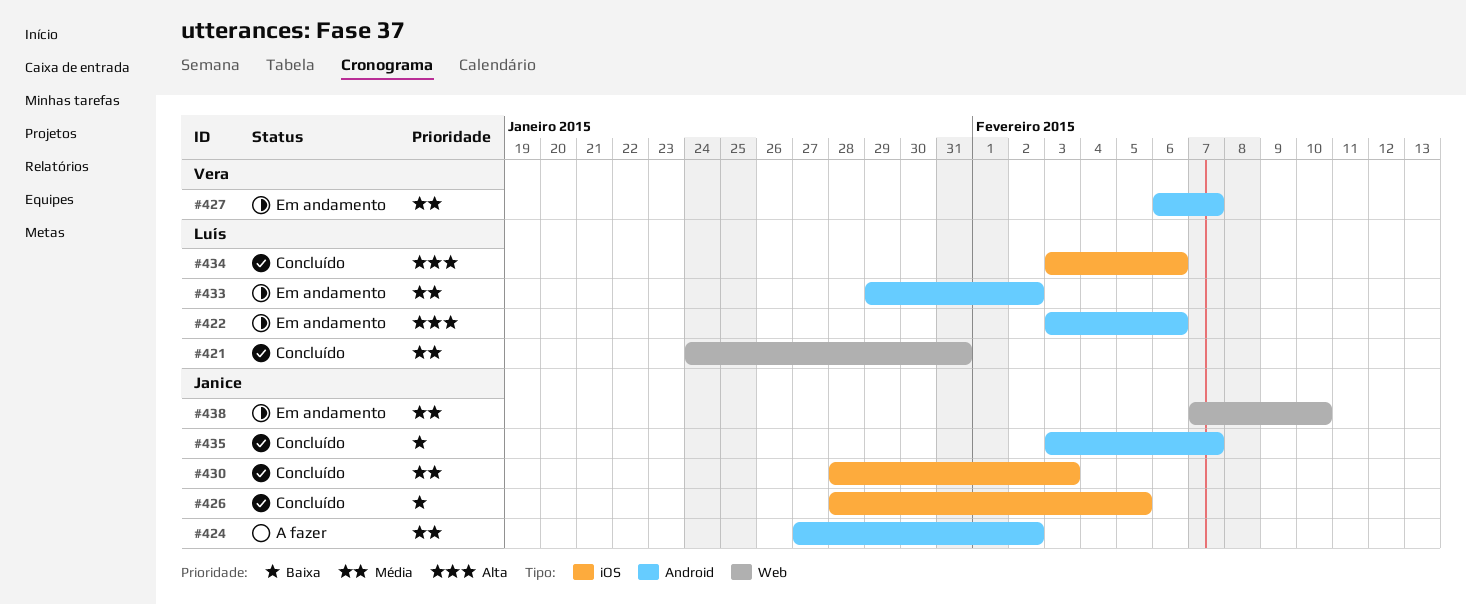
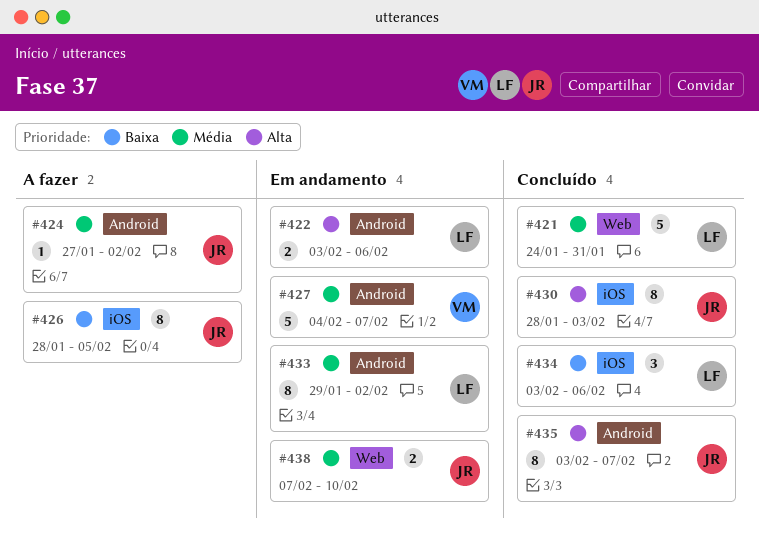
#426, status: Concluído -> A fazer
#427, start: Feb 6 -> Feb 4
#430, priority: Média -> Alta
#434, priority: Alta -> Baixa
#435, priority: Baixa -> Alta

